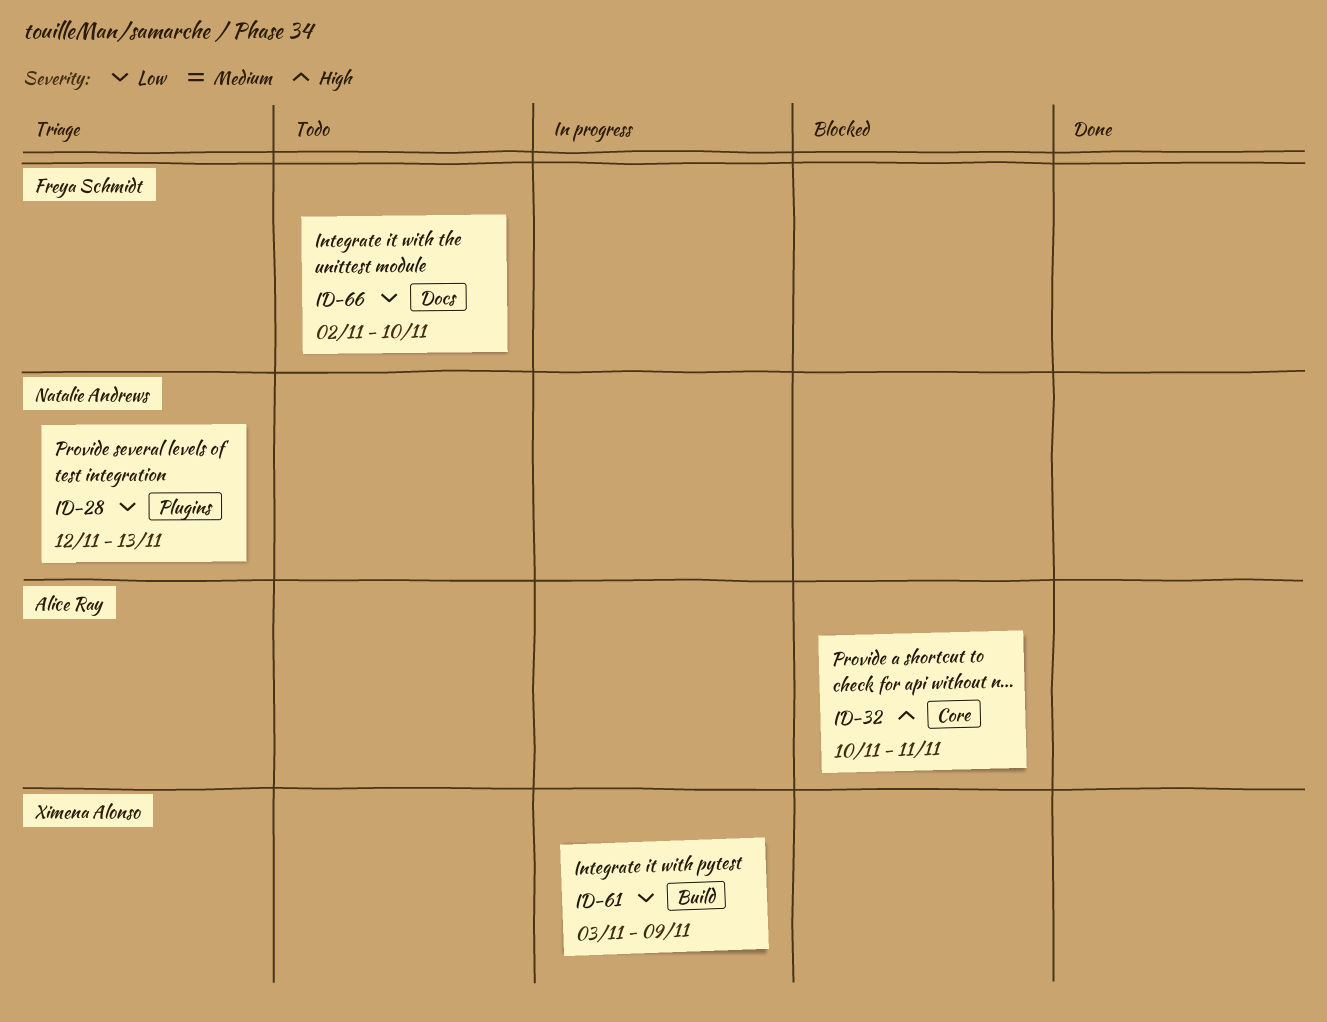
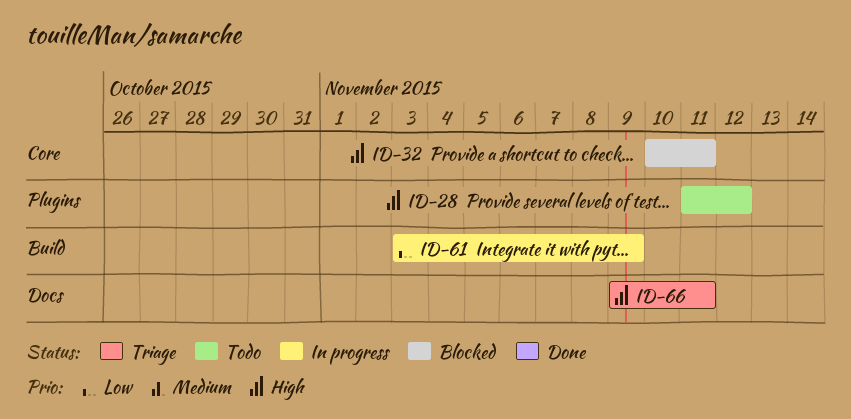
ID-28, status: Triage -> Todo
ID-28, priority: Low -> High
ID-28, start: Nov 12 -> Nov 11
ID-28, due: Nov 13 -> Nov 12
ID-66, status: Todo -> Triage
ID-66, priority: Low -> High
ID-66, start: Nov 2 -> Nov 9
ID-66, due: Nov 10 -> Nov 11

